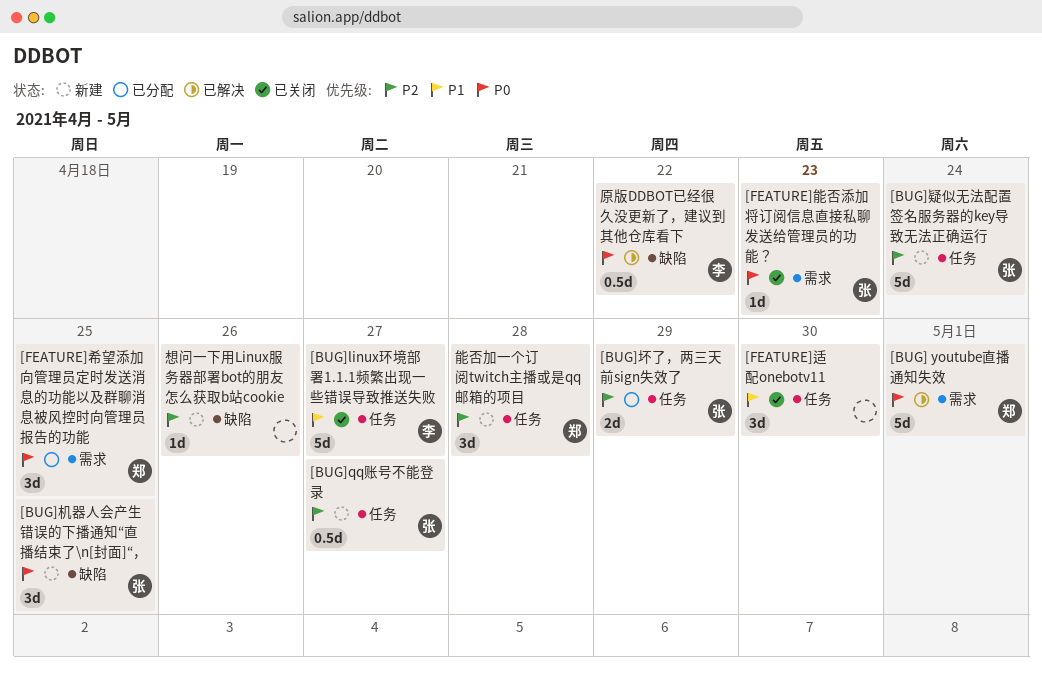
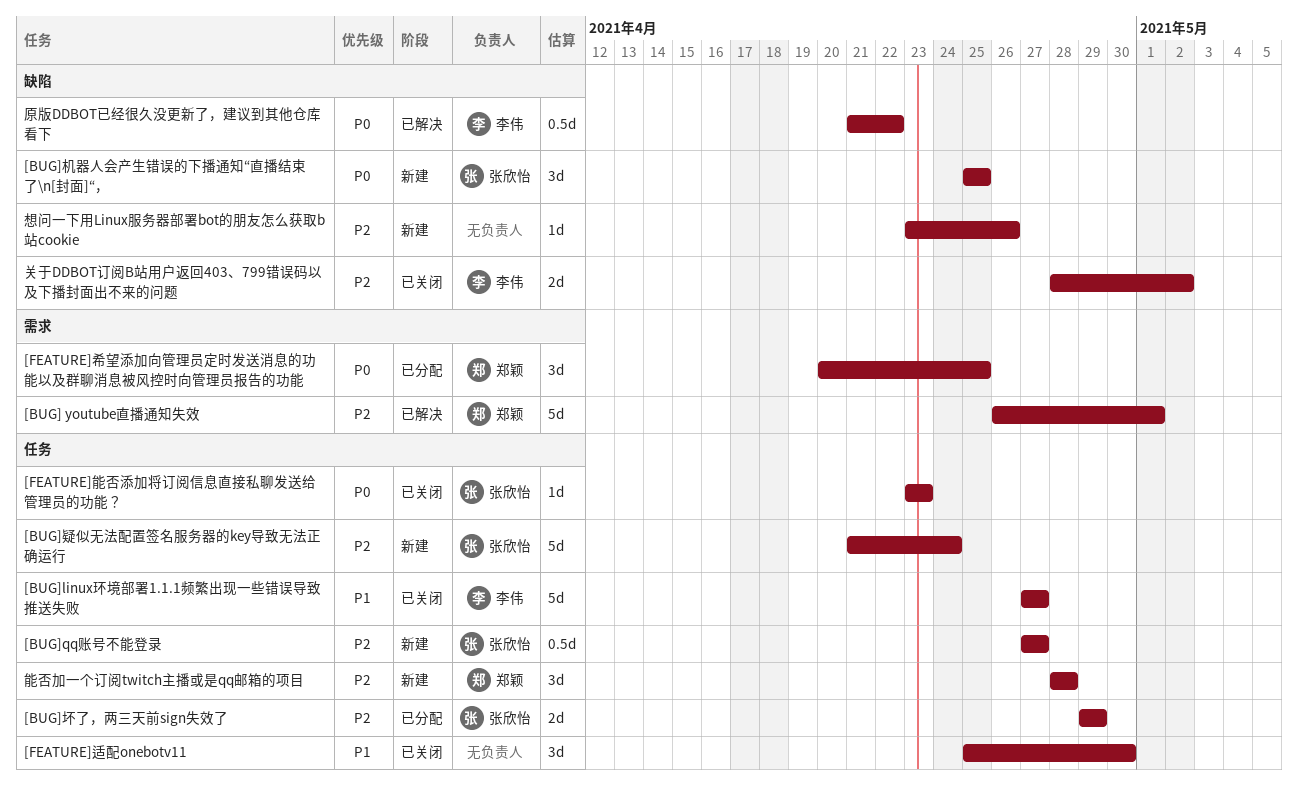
[BUG] youtube直播通知失效, priority: P0 -> P2
[FEATURE]能否添加将订阅信息直接私聊发送给管理员的功能？, label: 需求 -> 任务
关于DDBOT订阅B站用户返回403、799错误码以及下播封面出不来的问题: none -> present

